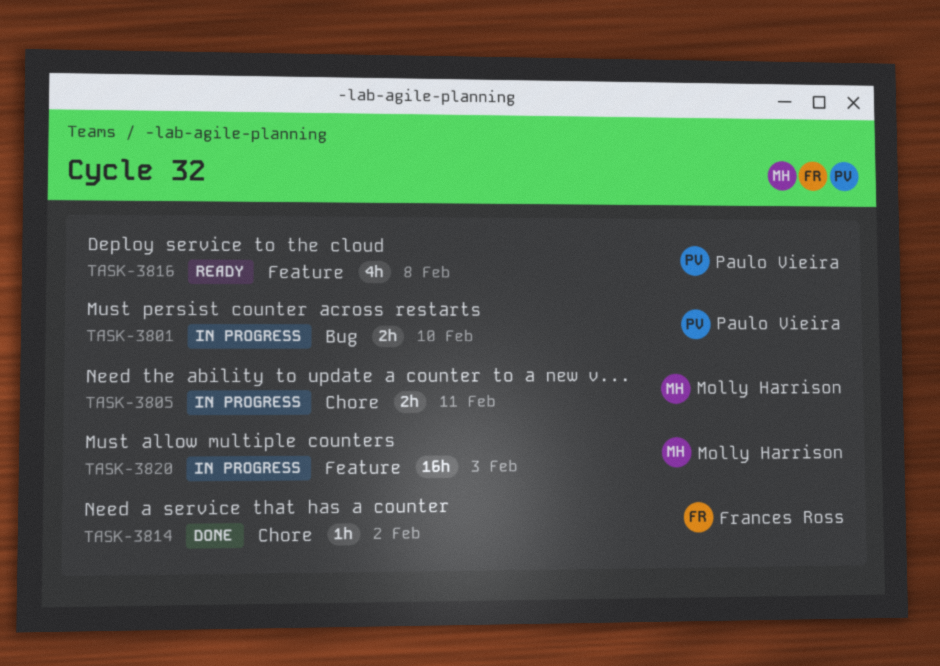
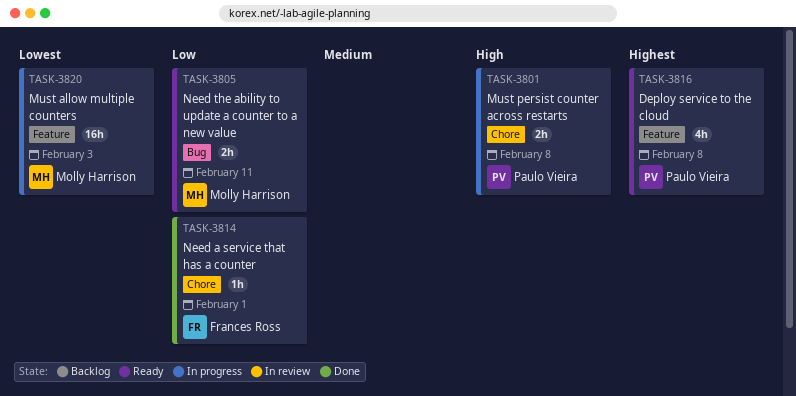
TASK-3801, label: Bug -> Chore
TASK-3801, due: Feb 10 -> Feb 8
TASK-3805, status: In progress -> Ready
TASK-3805, label: Chore -> Bug
TASK-3814, due: Feb 2 -> Feb 1

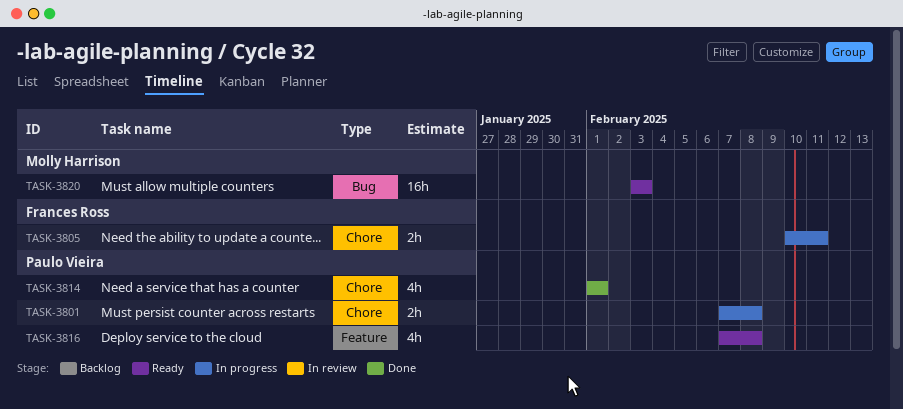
TASK-3805, status: Ready -> In progress
TASK-3805, owner: Molly Harrison -> Frances Ross
TASK-3805, label: Bug -> Chore
TASK-3814, owner: Frances Ross -> Paulo Vieira
TASK-3814, estimate: 1h -> 4h
TASK-3820, status: In progress -> Ready
TASK-3820, label: Feature -> Bug

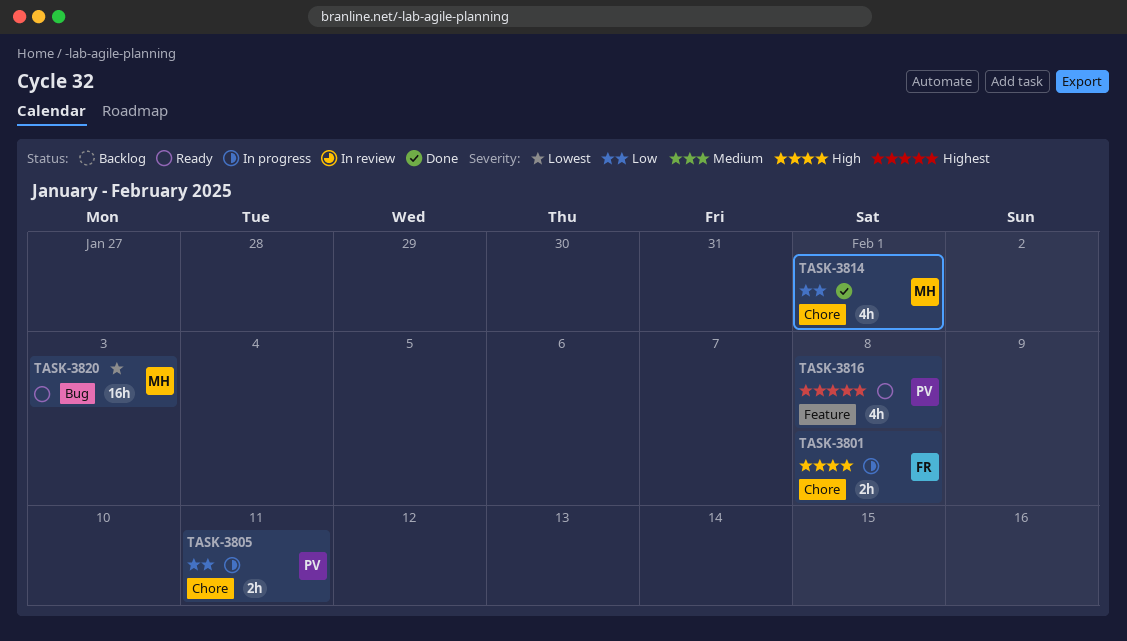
TASK-3801, owner: Paulo Vieira -> Frances Ross
TASK-3805, owner: Frances Ross -> Paulo Vieira
TASK-3814, owner: Paulo Vieira -> Molly Harrison

